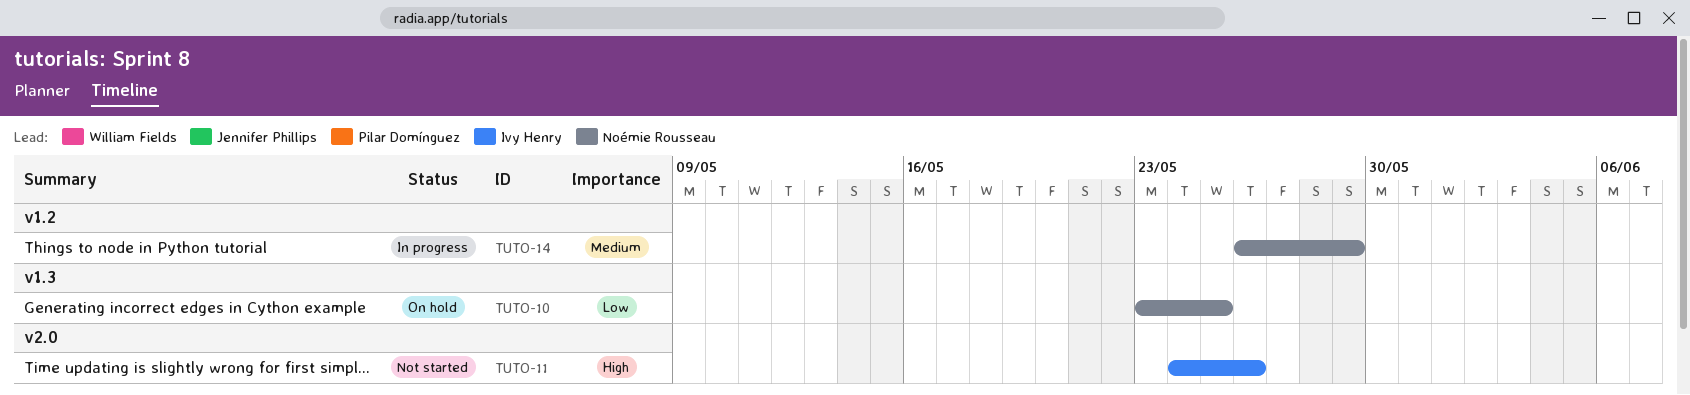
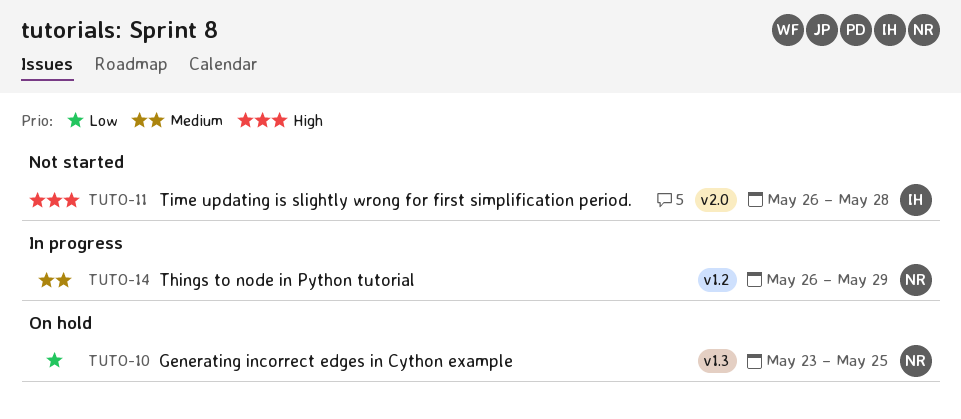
TUTO-11, start: May 24 -> May 26
TUTO-11, due: May 26 -> May 28

